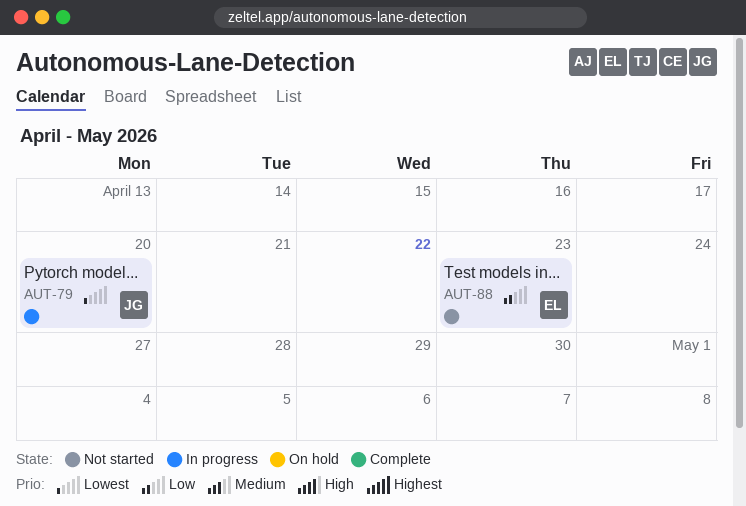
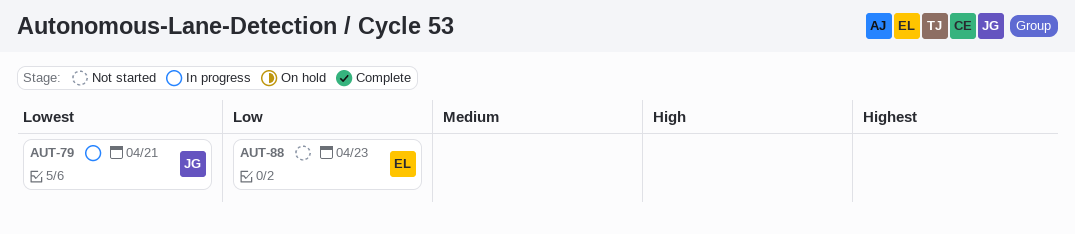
AUT-79, due: Apr 20 -> Apr 21

